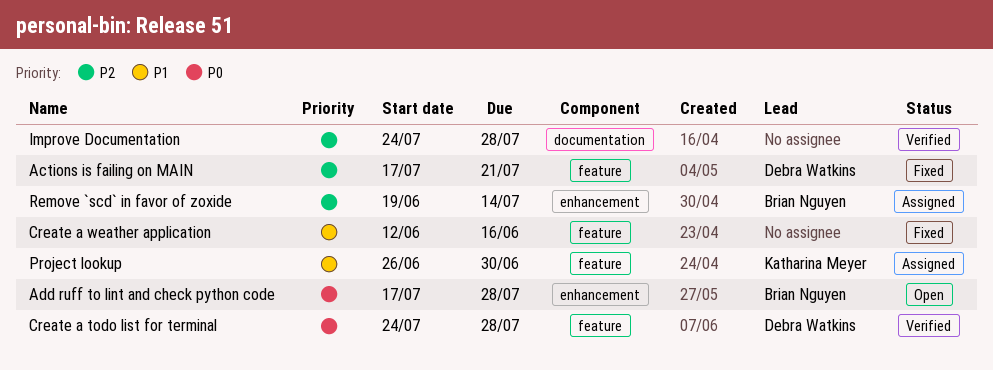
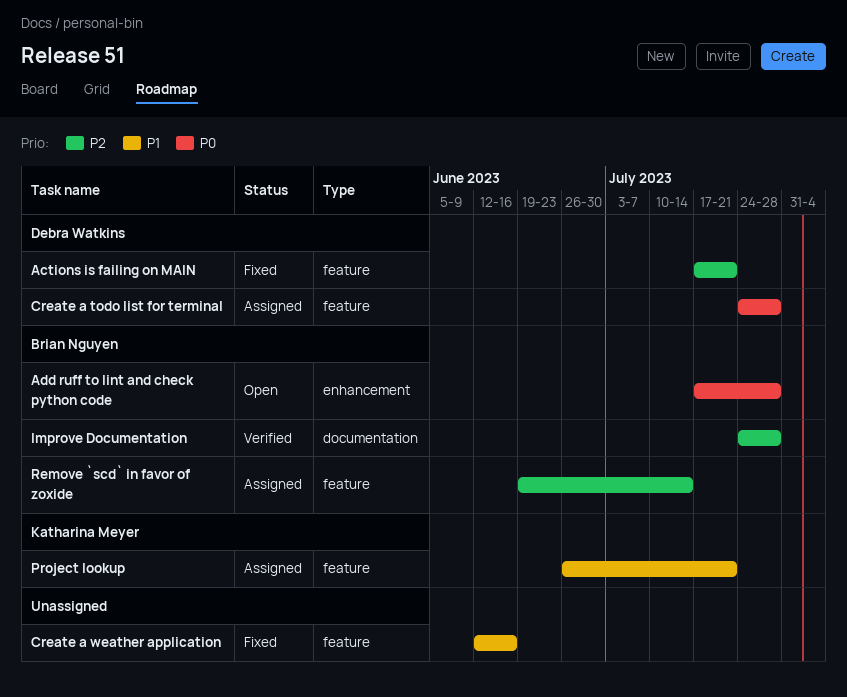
Create a todo list for terminal, status: Verified -> Assigned
Improve Documentation, owner: none -> Brian Nguyen
Project lookup, due: Jun 30 -> Jul 21
Remove `scd` in favor of zoxide, label: enhancement -> feature

